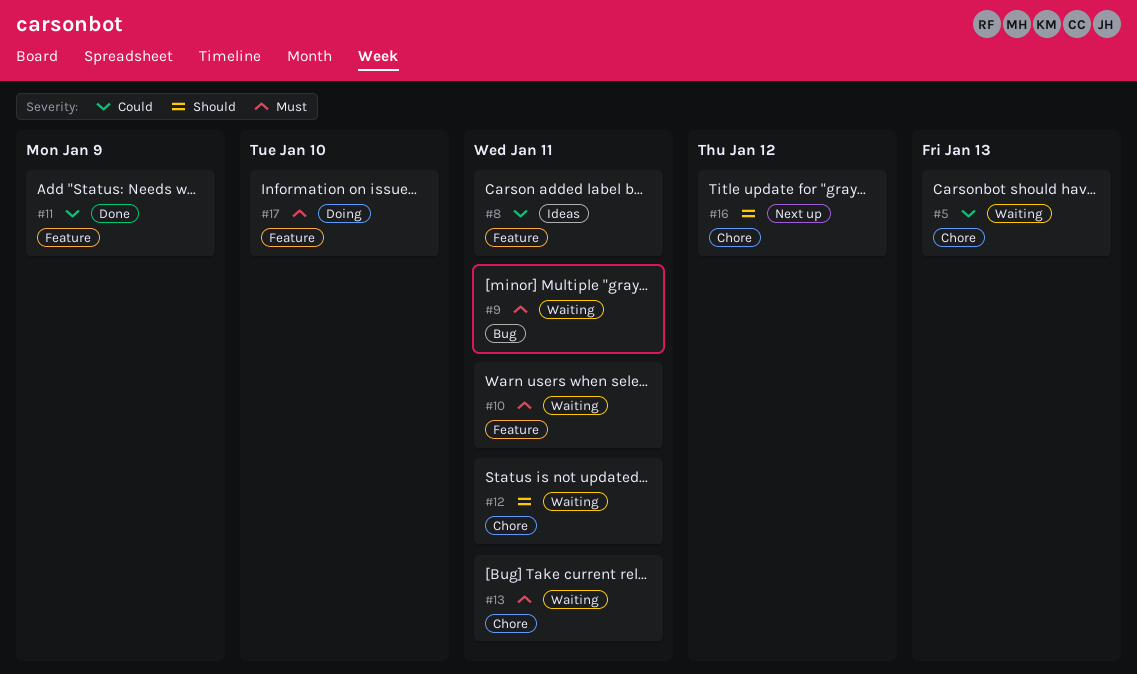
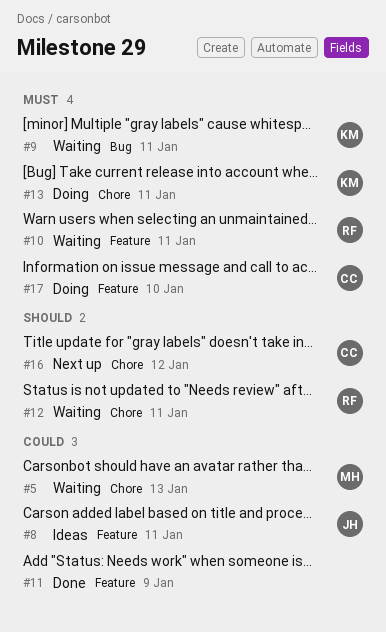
#13, status: Waiting -> Doing

